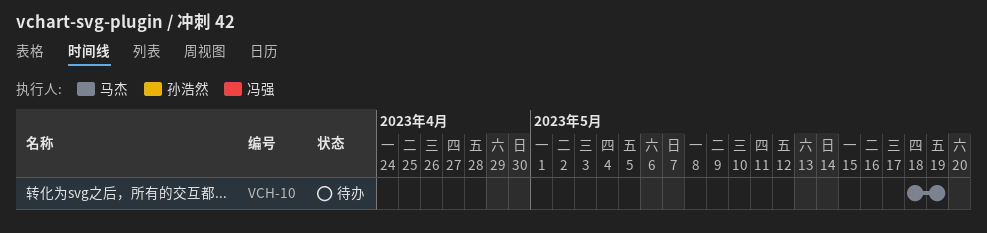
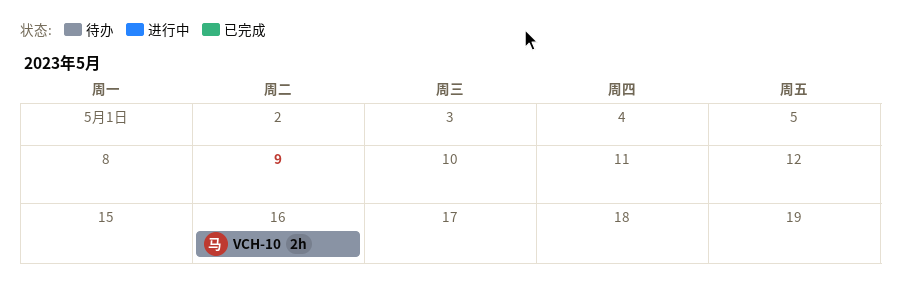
VCH-10, start: May 18 -> May 16
VCH-10, due: May 19 -> May 16

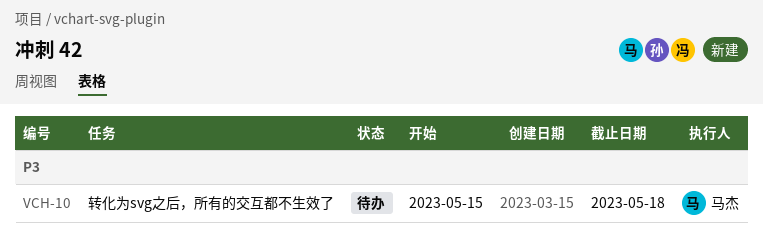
VCH-10, start: May 16 -> May 15
VCH-10, due: May 16 -> May 18

